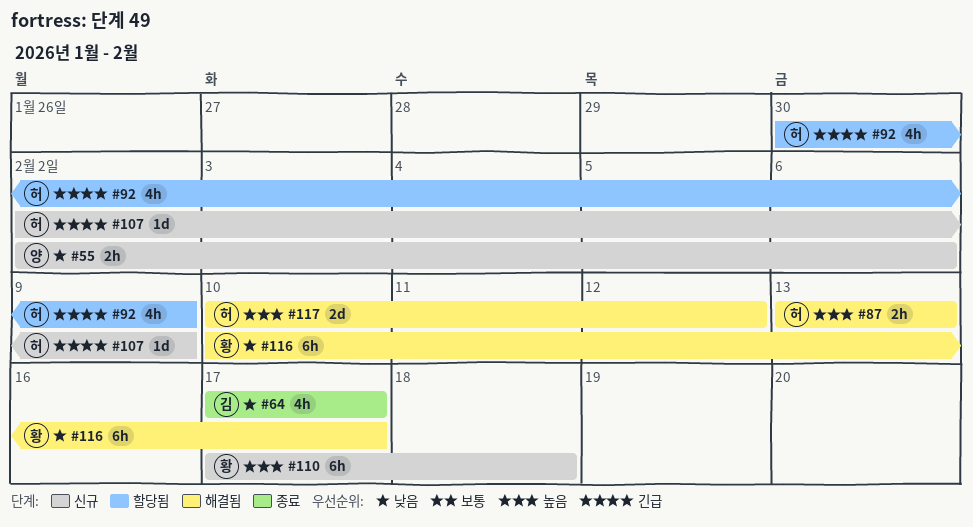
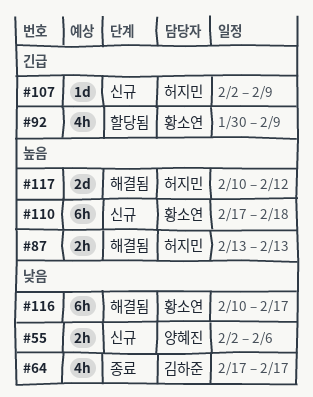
#92, owner: 허지민 -> 황소연

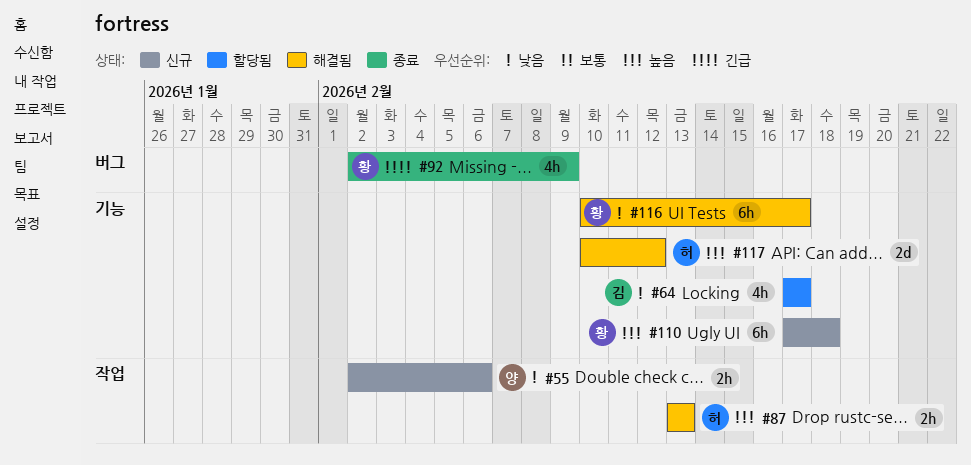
#64, status: 종료 -> 할당됨
#92, status: 할당됨 -> 종료
#92, start: Jan 30 -> Feb 2
#107: present -> none

